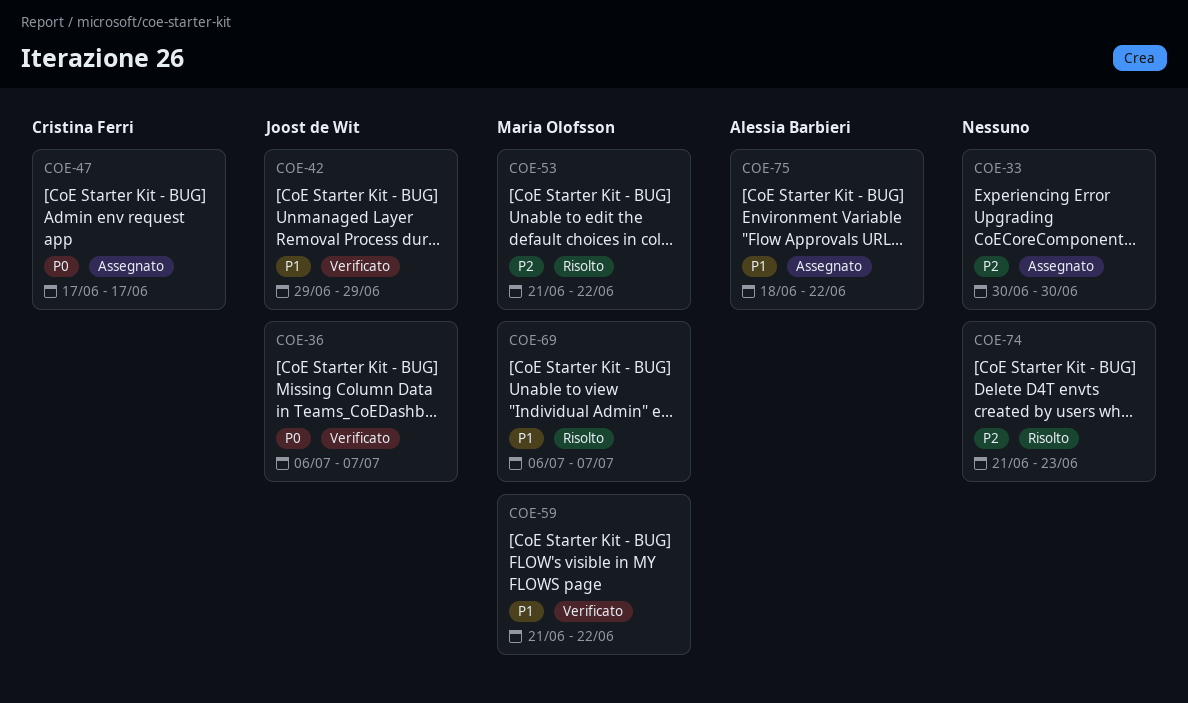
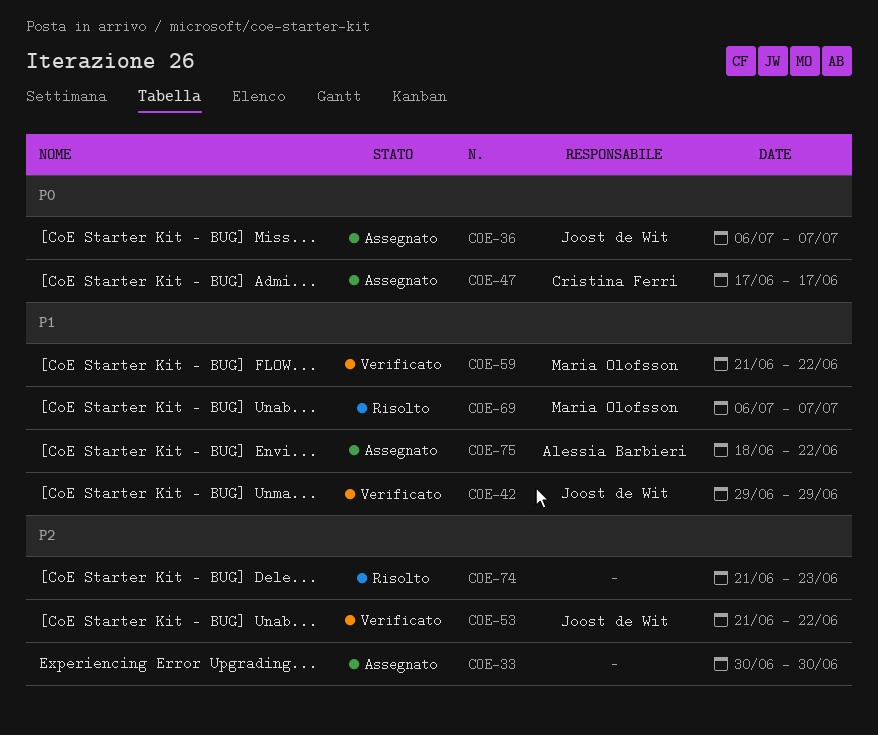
COE-36, status: Verificato -> Assegnato
COE-53, status: Risolto -> Verificato
COE-53, owner: Maria Olofsson -> Joost de Wit

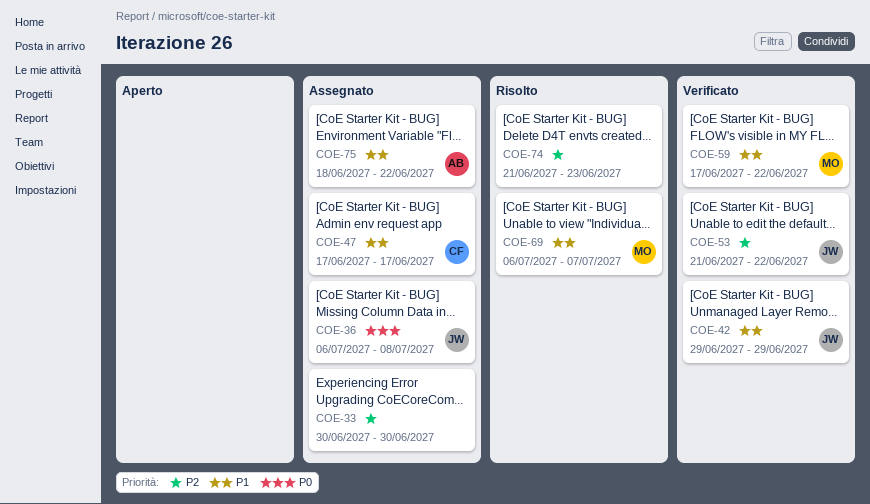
COE-36, due: Jul 7 -> Jul 8
COE-47, priority: P0 -> P1
COE-59, start: Jun 21 -> Jun 17

